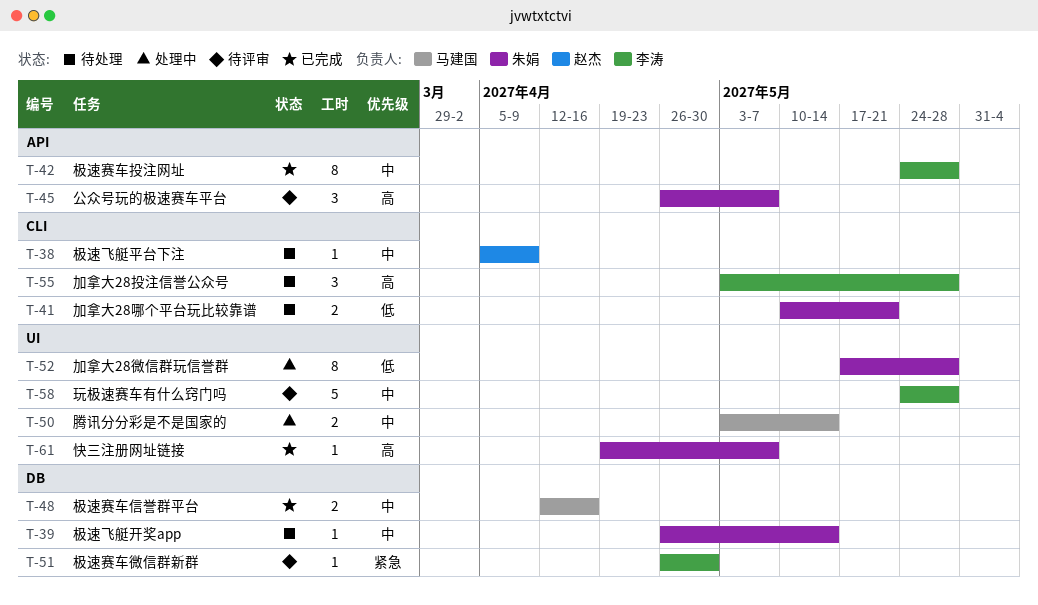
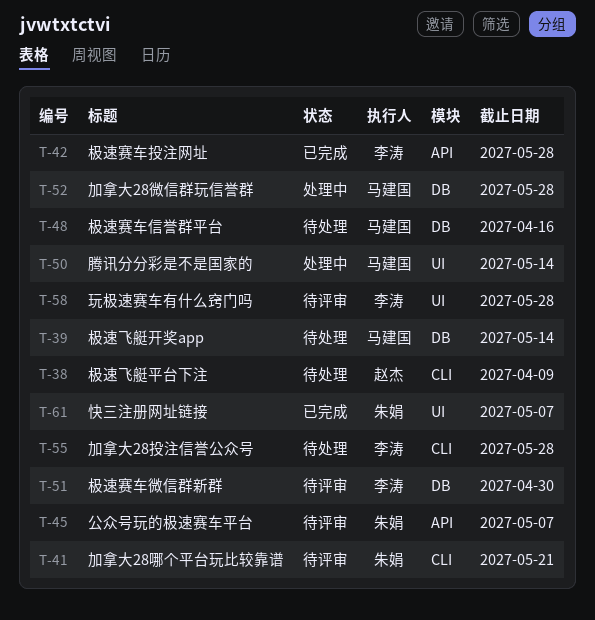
T-39, owner: 朱娟 -> 马建国
T-41, status: 待处理 -> 待评审
T-48, status: 已完成 -> 待处理
T-52, owner: 朱娟 -> 马建国
T-52, label: UI -> DB

